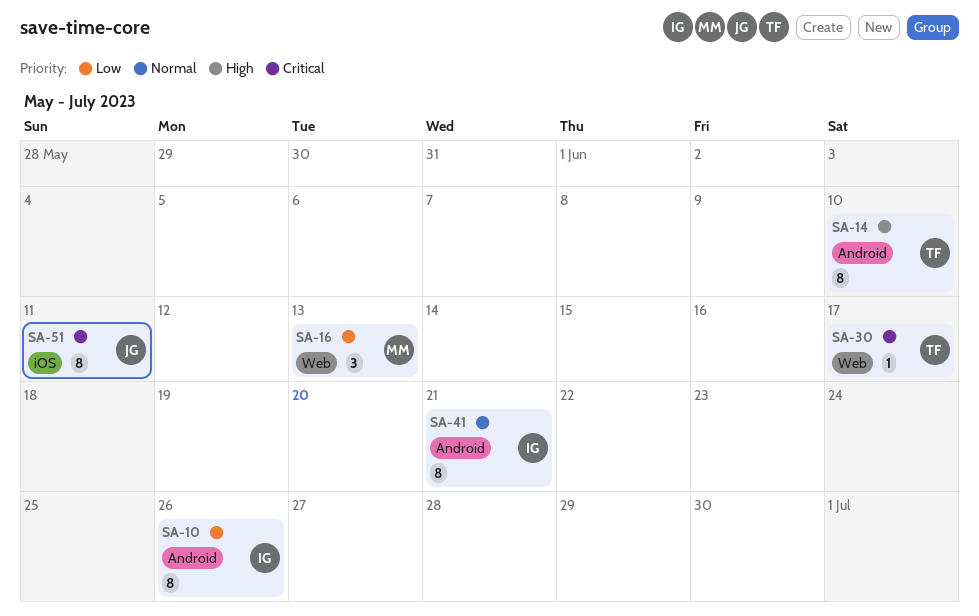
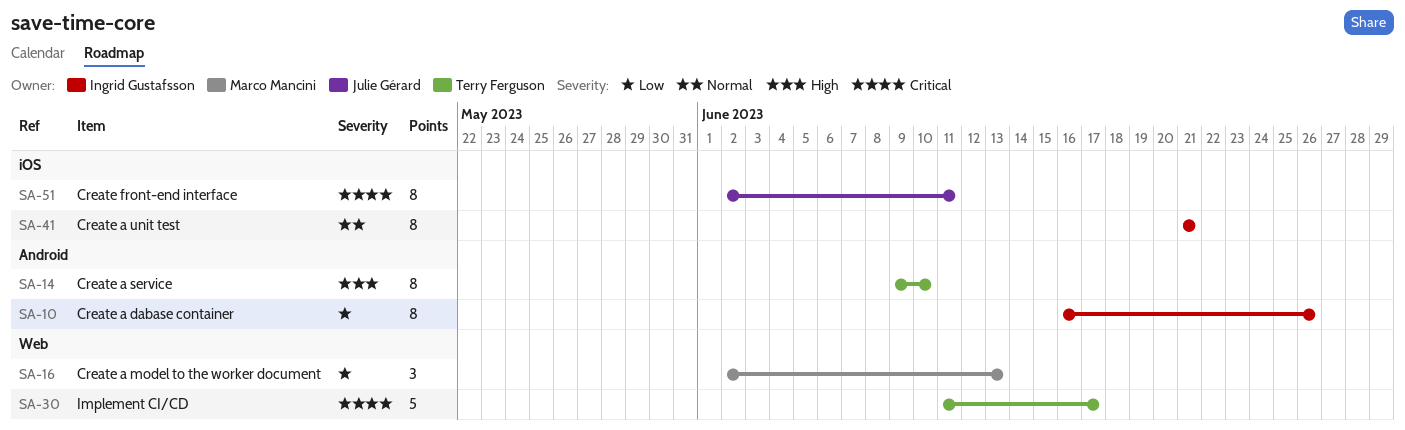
SA-30, estimate: 1 -> 5
SA-41, label: Android -> iOS

